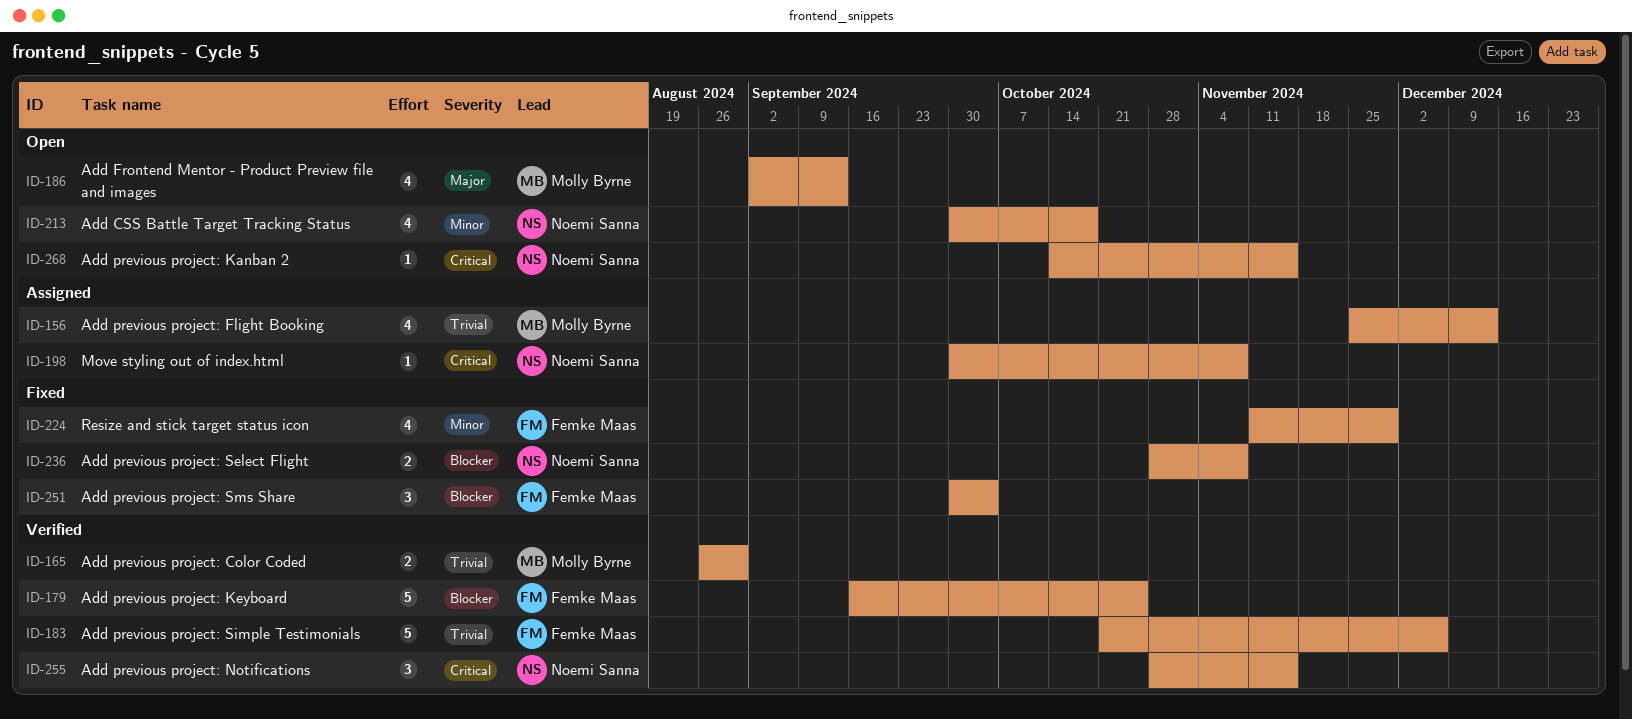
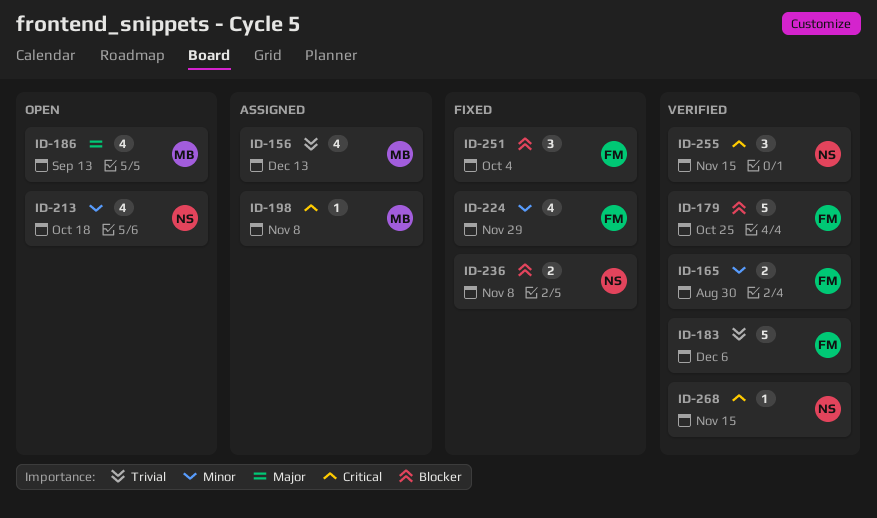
ID-165, owner: Molly Byrne -> Femke Maas
ID-165, priority: Trivial -> Minor
ID-198, owner: Noemi Sanna -> Molly Byrne
ID-268, status: Open -> Verified

